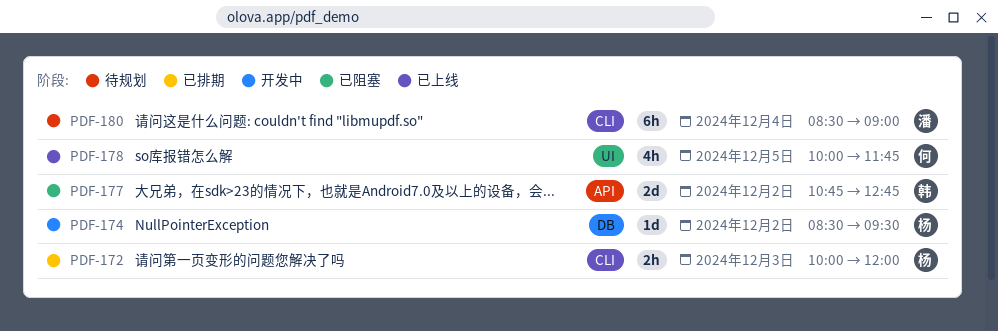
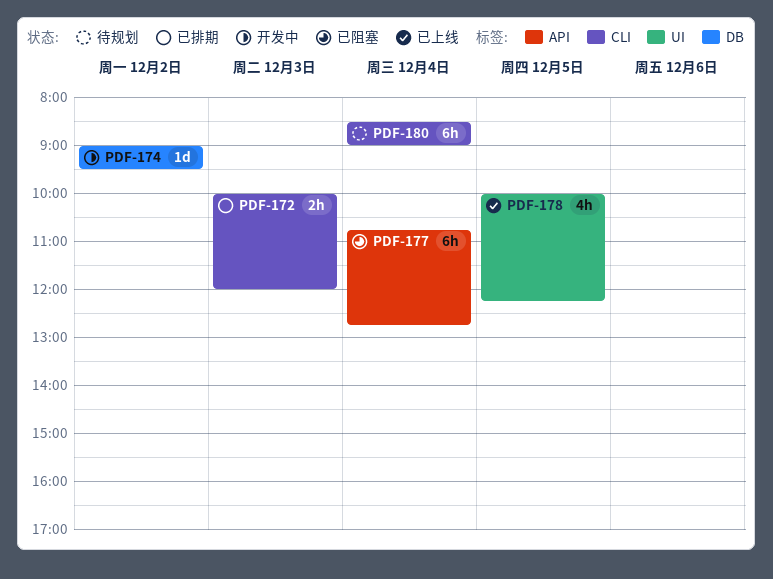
PDF-174, begins: 08:30 -> 09:00
PDF-177, estimate: 2d -> 6h
PDF-177, day: Dec 2 -> Dec 4
PDF-178, ends: 11:45 -> 12:15

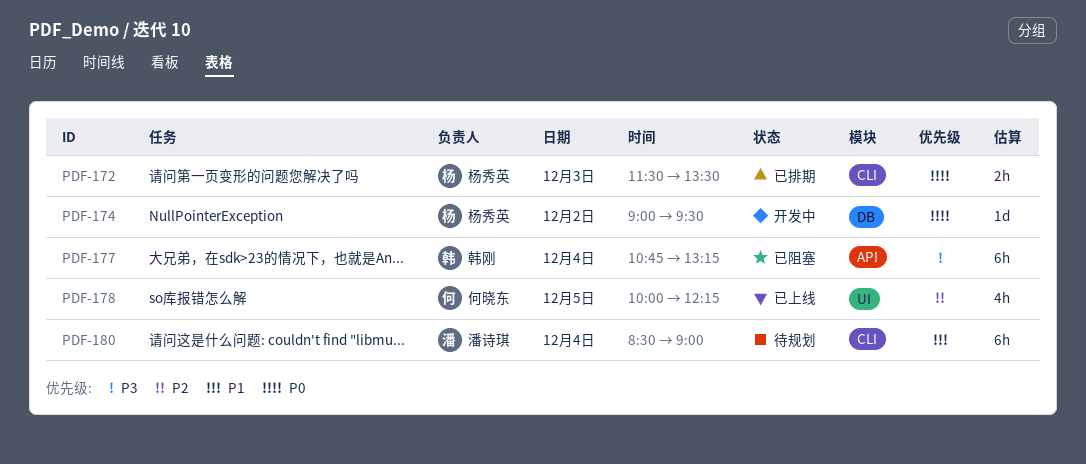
PDF-172, begins: 10:00 -> 11:30
PDF-172, ends: 12:00 -> 13:30
PDF-177, ends: 12:45 -> 13:15

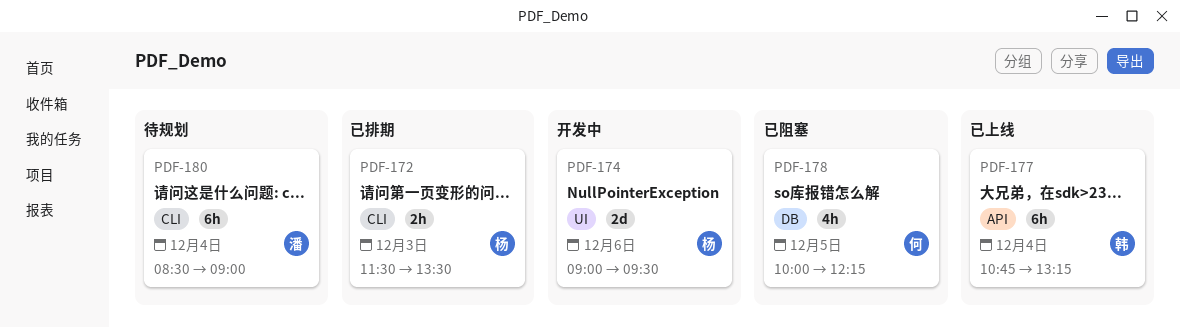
PDF-174, label: DB -> UI
PDF-174, estimate: 1d -> 2d
PDF-174, day: Dec 2 -> Dec 6
PDF-177, status: 已阻塞 -> 已上线
PDF-178, status: 已上线 -> 已阻塞
PDF-178, label: UI -> DB

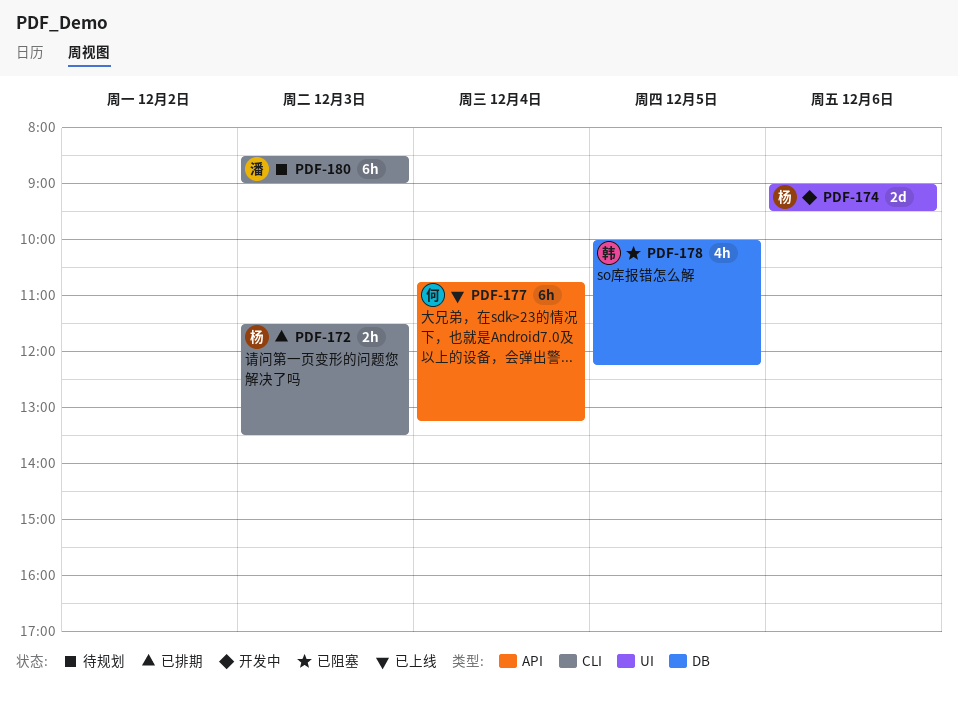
PDF-177, owner: 韩 -> 何
PDF-178, owner: 何 -> 韩
PDF-180, day: Dec 4 -> Dec 3

